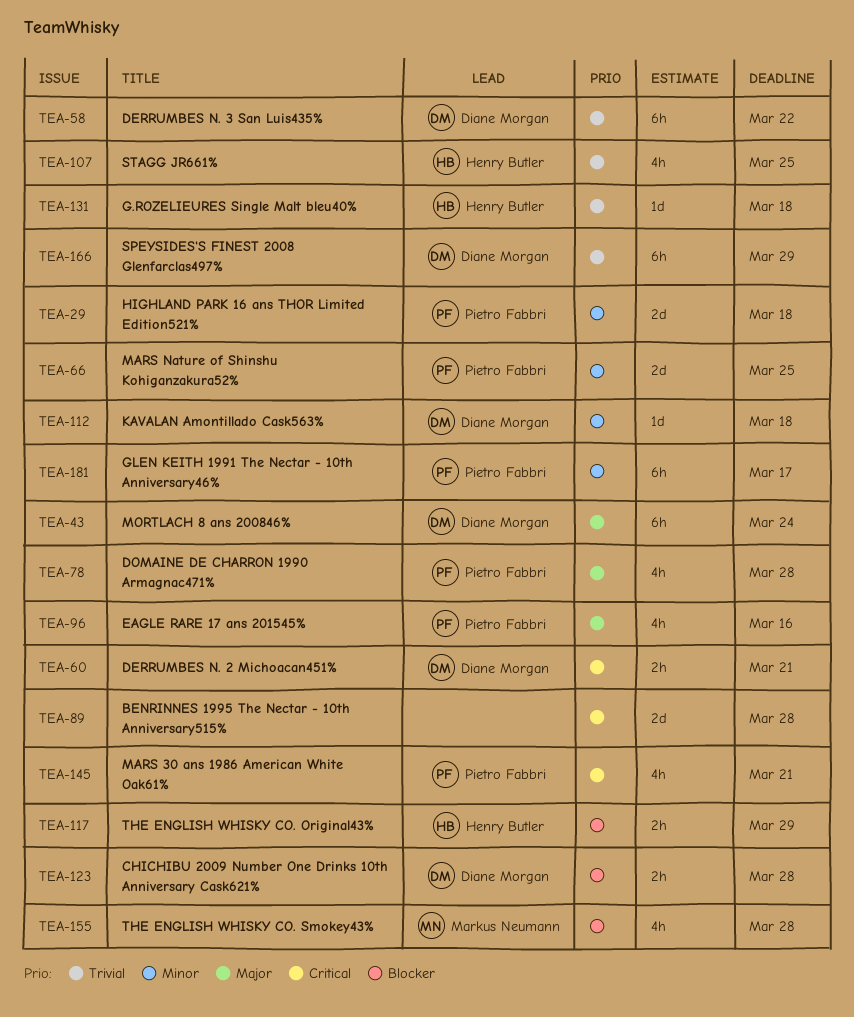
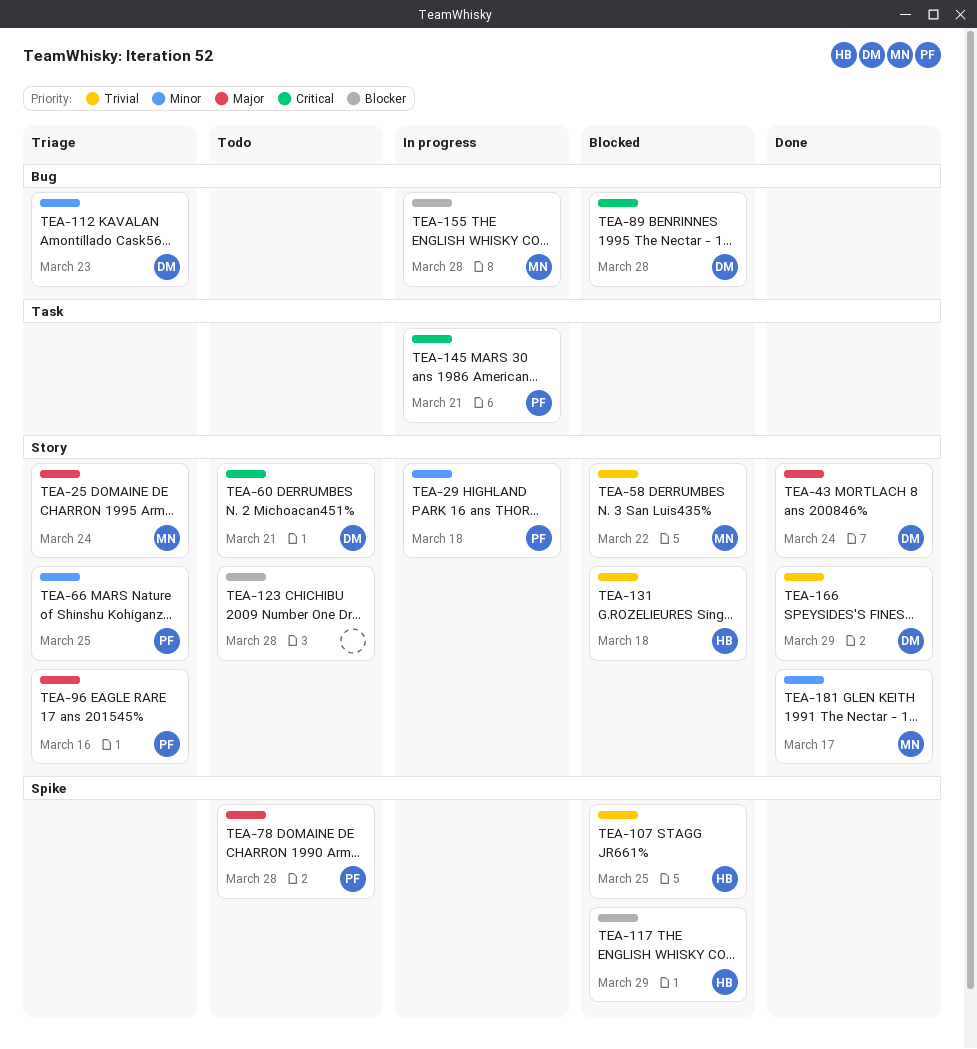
TEA-25: none -> present
TEA-58, owner: Diane Morgan -> Markus Neumann
TEA-89, owner: none -> Diane Morgan
TEA-112, due: Mar 18 -> Mar 23
TEA-123, owner: Diane Morgan -> none
TEA-181, owner: Pietro Fabbri -> Markus Neumann

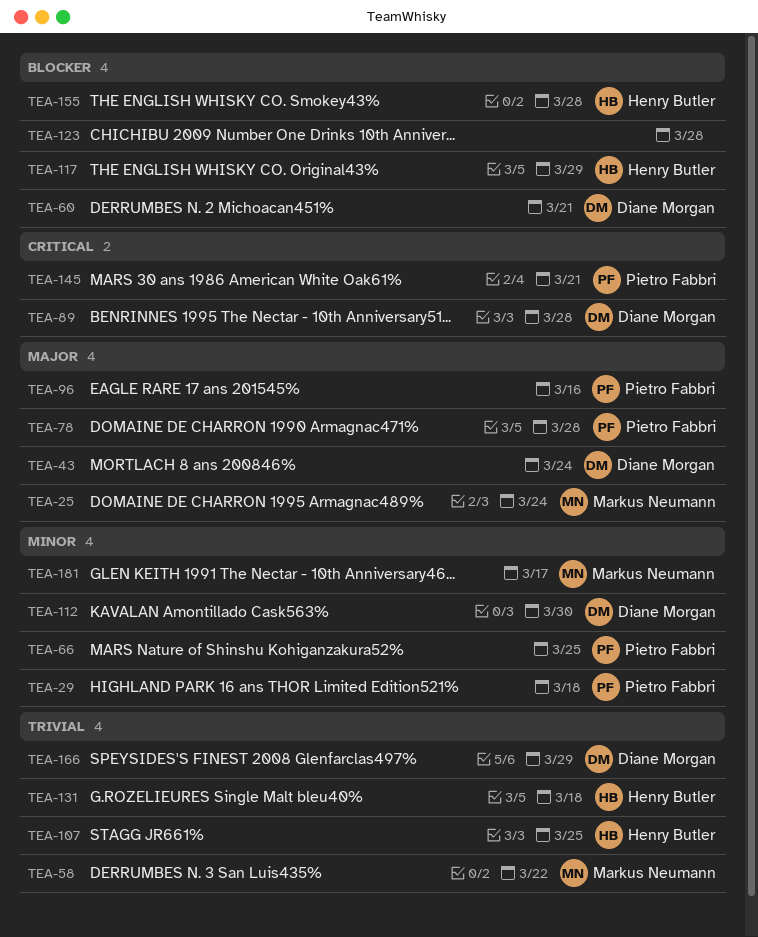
TEA-60, priority: Critical -> Blocker
TEA-112, due: Mar 23 -> Mar 30
TEA-155, owner: Markus Neumann -> Henry Butler

